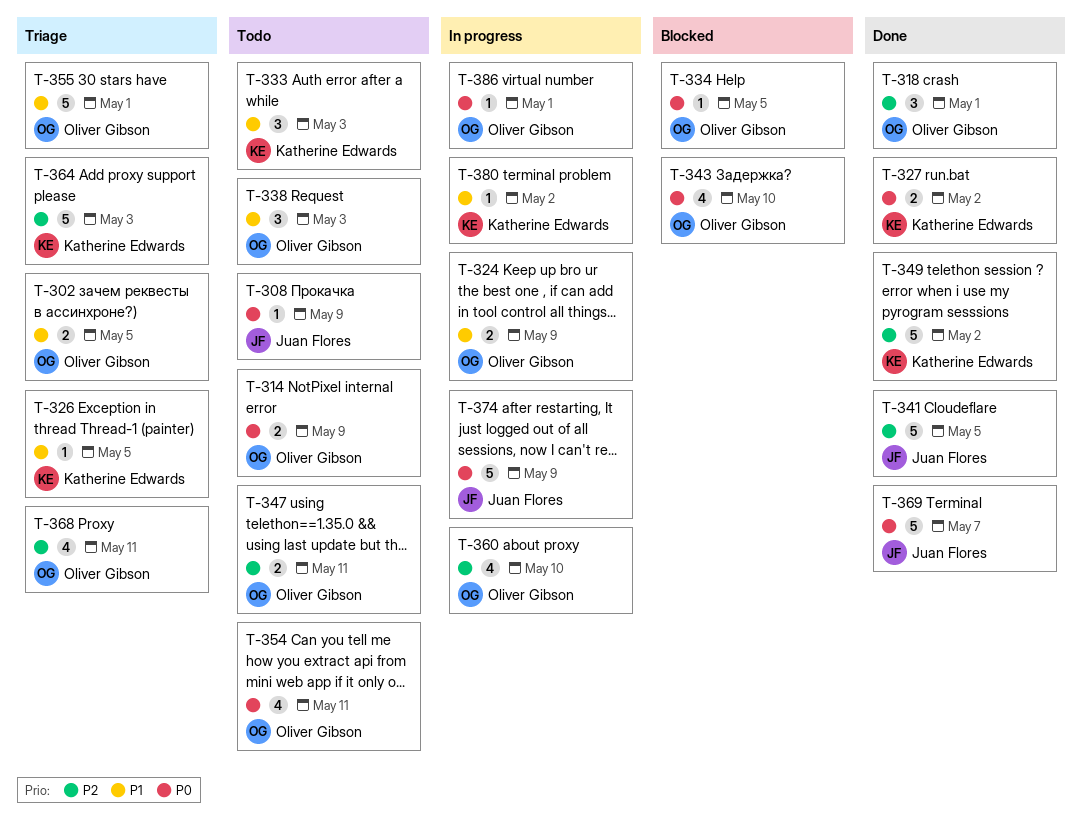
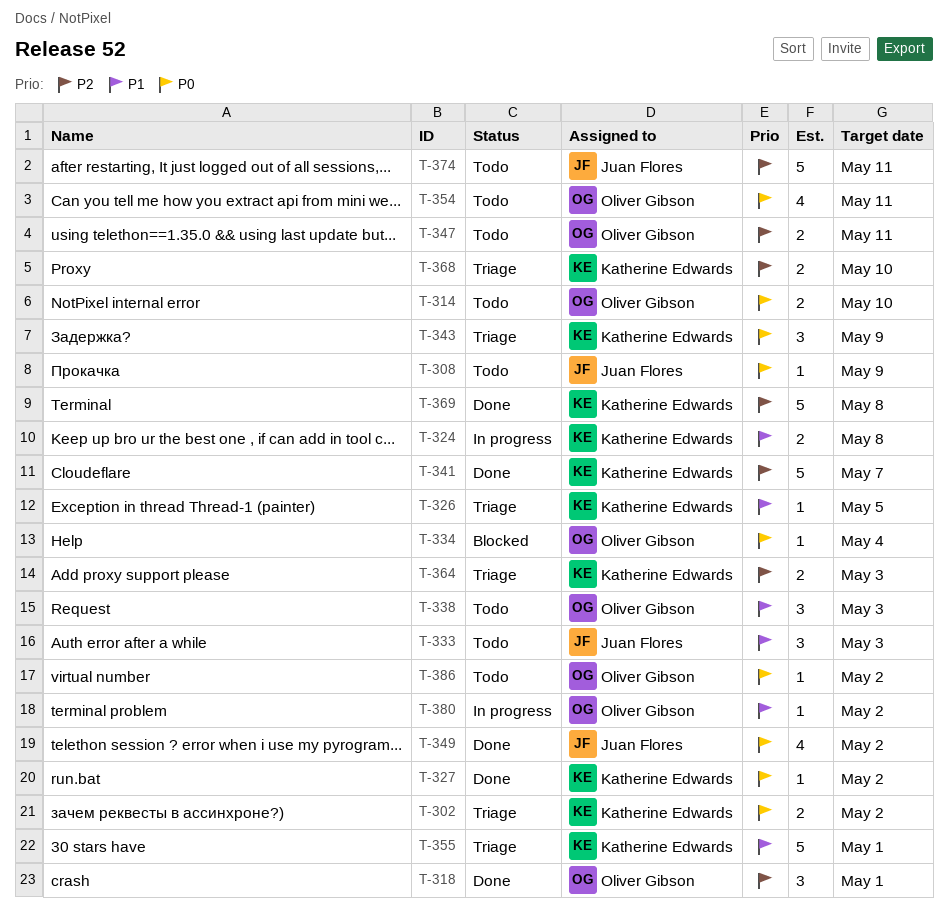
T-302, owner: Oliver Gibson -> Katherine Edwards
T-302, priority: P1 -> P0
T-302, due: May 5 -> May 2
T-314, due: May 9 -> May 10
T-324, owner: Oliver Gibson -> Katherine Edwards
T-324, due: May 9 -> May 8
T-327, estimate: 2 -> 1
T-333, owner: Katherine Edwards -> Juan Flores
T-334, due: May 5 -> May 4
T-341, owner: Juan Flores -> Katherine Edwards
T-341, due: May 5 -> May 7
T-343, status: Blocked -> Triage
T-343, owner: Oliver Gibson -> Katherine Edwards
T-343, estimate: 4 -> 3
T-343, due: May 10 -> May 9
T-349, owner: Katherine Edwards -> Juan Flores
T-349, priority: P2 -> P0
T-349, estimate: 5 -> 4
T-355, owner: Oliver Gibson -> Katherine Edwards
T-360: present -> none
T-364, estimate: 5 -> 2
T-368, owner: Oliver Gibson -> Katherine Edwards
T-368, estimate: 4 -> 2
T-368, due: May 11 -> May 10
T-369, owner: Juan Flores -> Katherine Edwards
T-369, priority: P0 -> P2
T-369, due: May 7 -> May 8
T-374, status: In progress -> Todo
T-374, priority: P0 -> P2
T-374, due: May 9 -> May 11
T-380, owner: Katherine Edwards -> Oliver Gibson
T-386, status: In progress -> Todo
T-386, due: May 1 -> May 2

